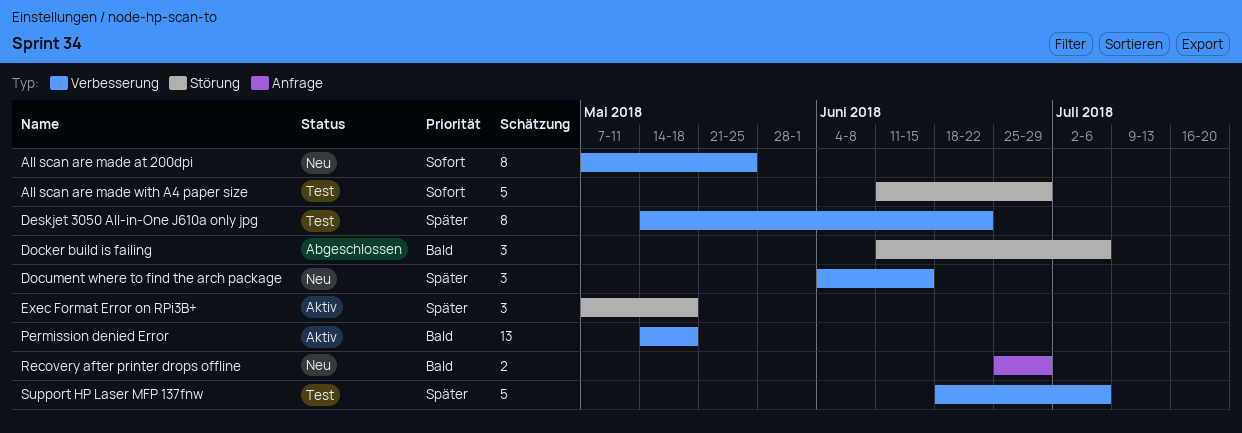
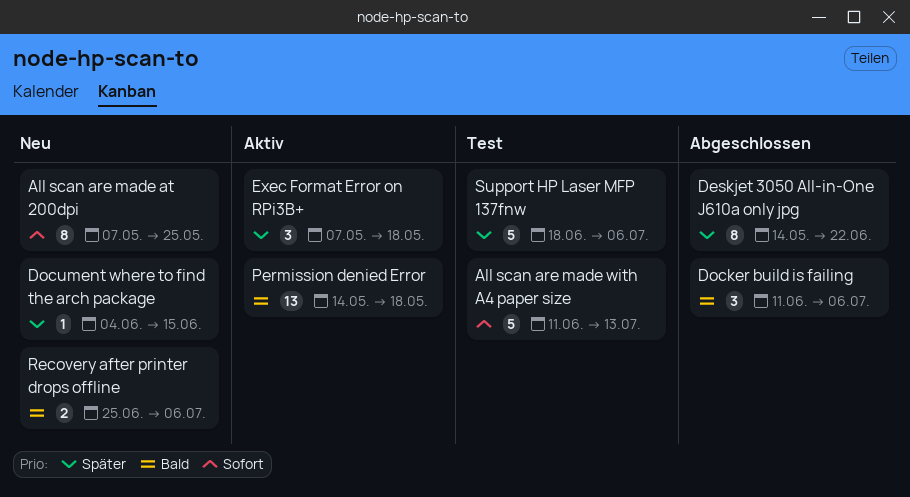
All scan are made with A4 paper size, due: Jun 29 -> Jul 13
Deskjet 3050 All-in-One J610a only jpg, status: Test -> Abgeschlossen
Document where to find the arch package, estimate: 3 -> 1
Recovery after printer drops offline, due: Jun 29 -> Jul 6

